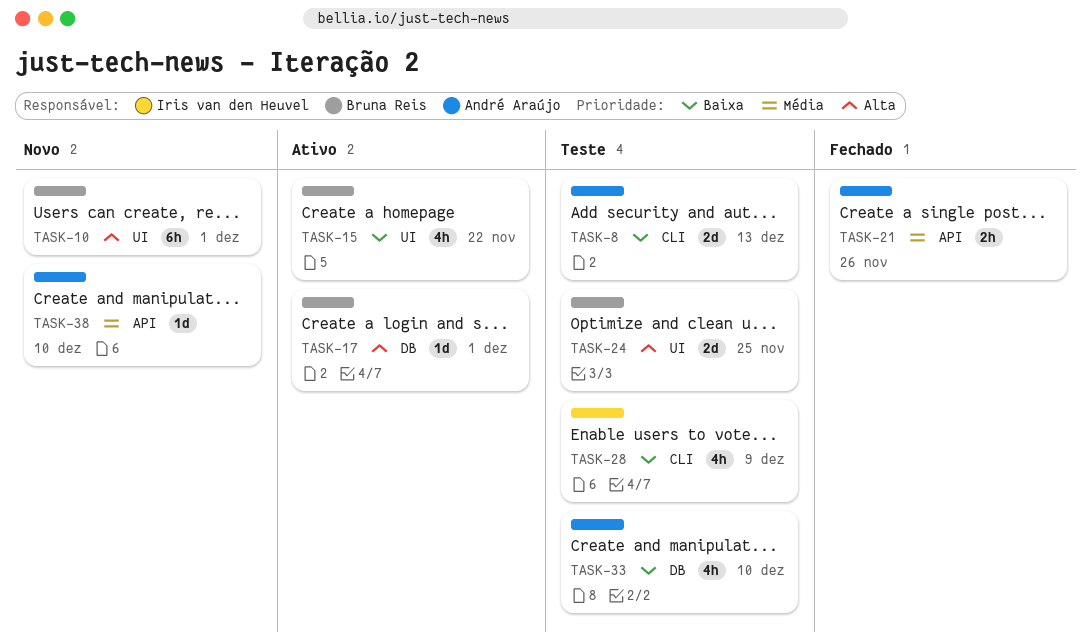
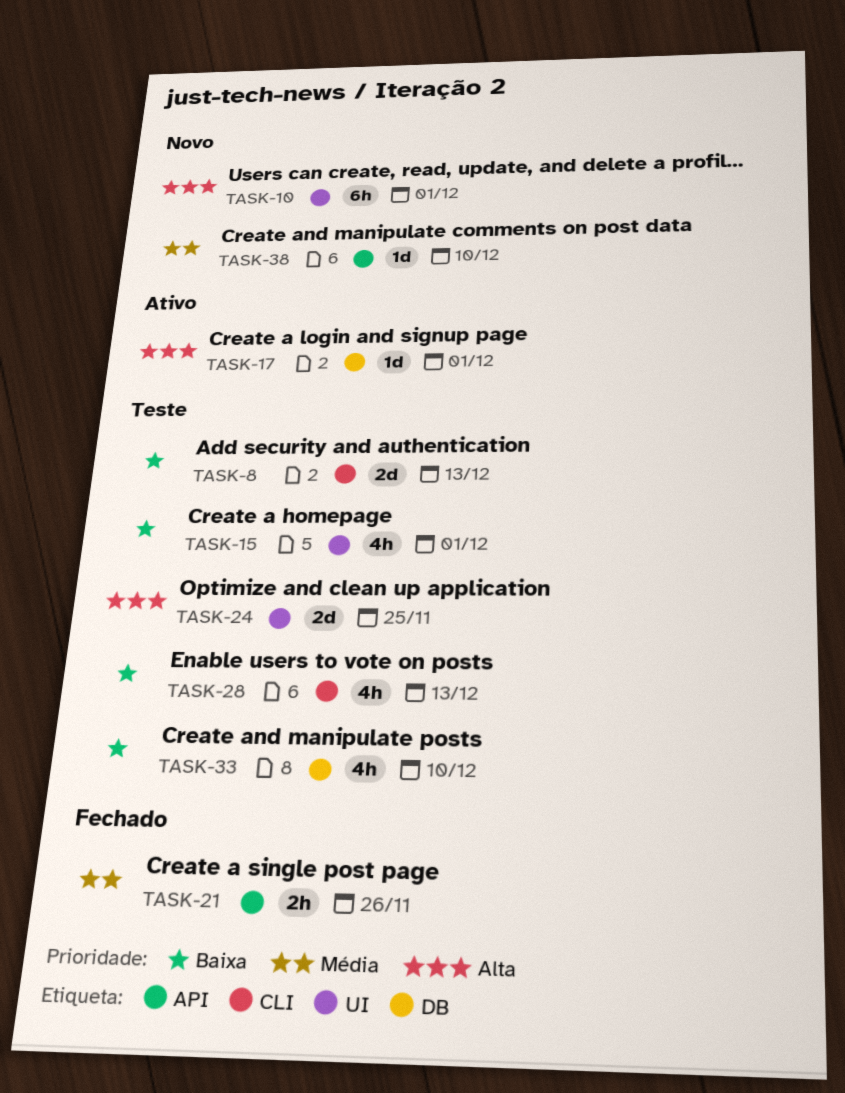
TASK-15, status: Ativo -> Teste
TASK-15, due: Nov 22 -> Dec 1
TASK-28, due: Dec 9 -> Dec 13

